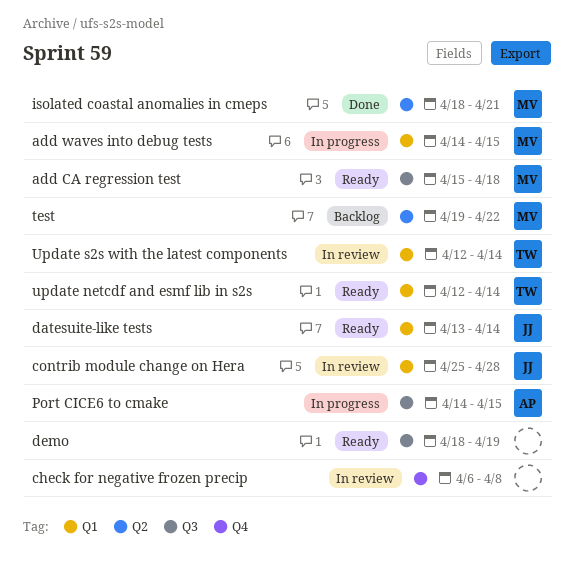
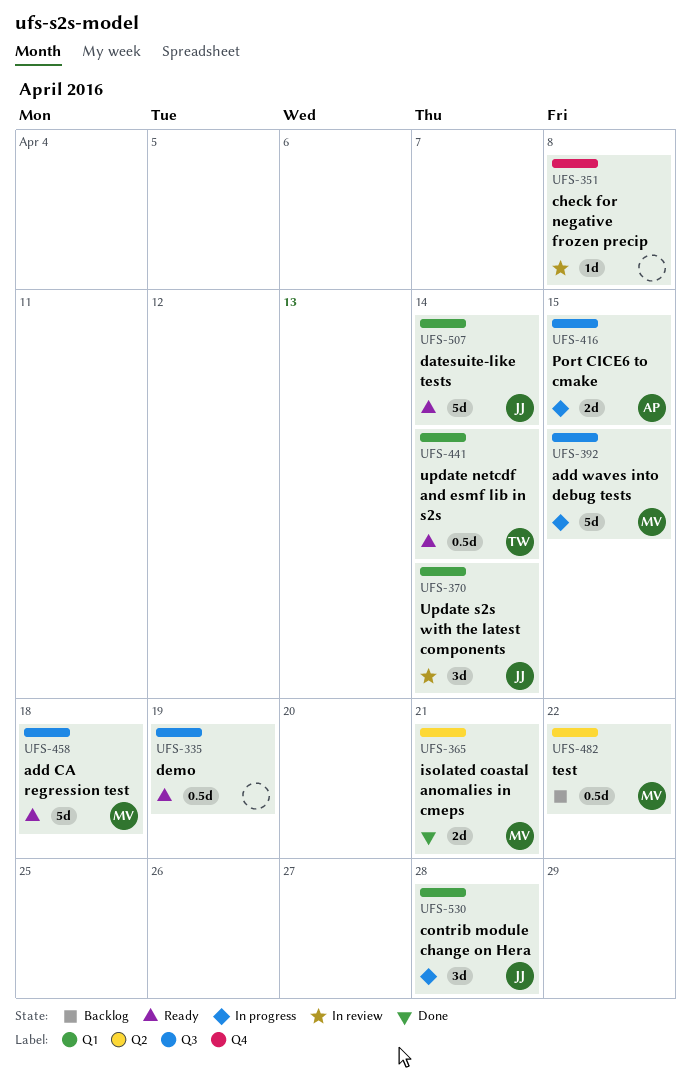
add waves into debug tests, label: Q1 -> Q3
contrib module change on Hera, status: In review -> In progress
Update s2s with the latest components, owner: TW -> JJ

